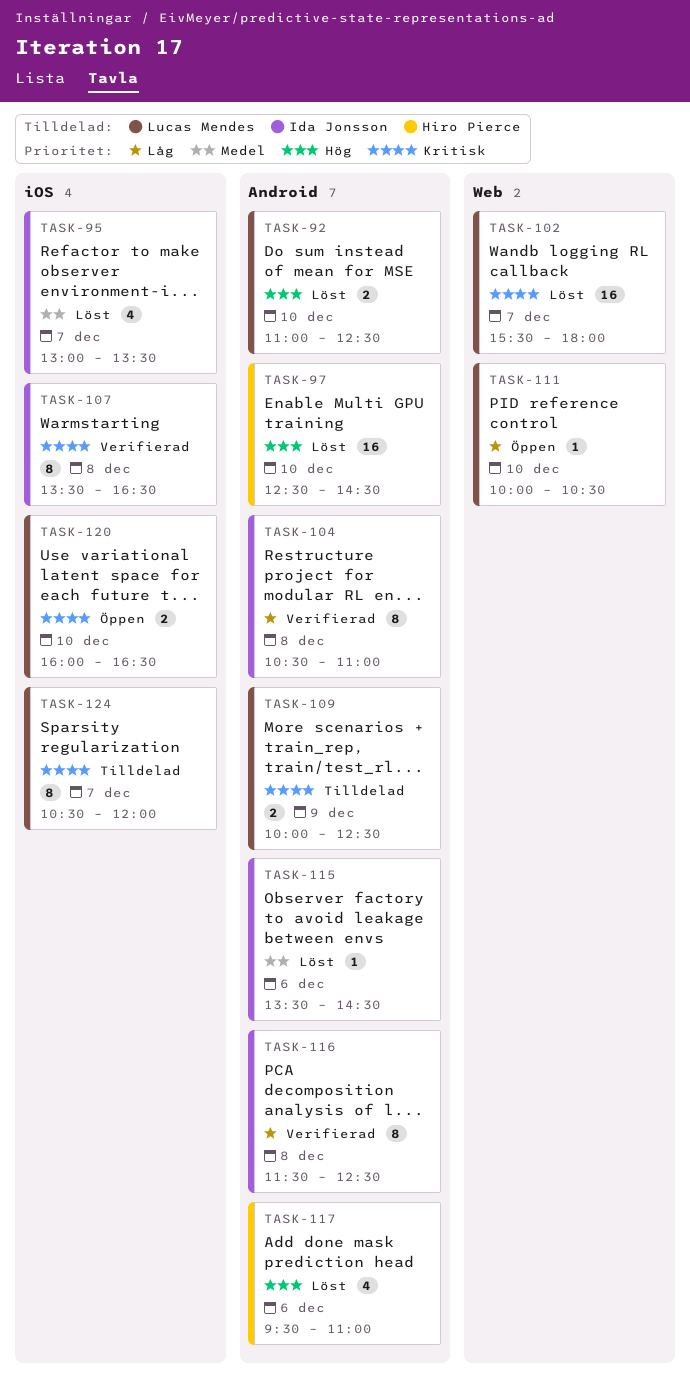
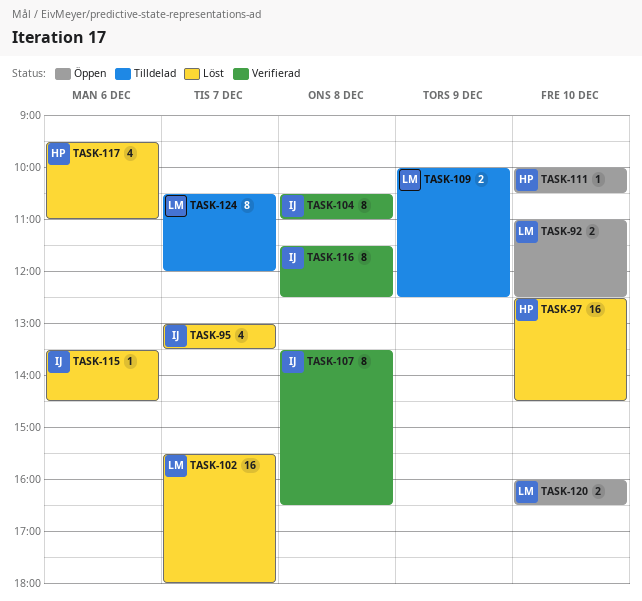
TASK-92, status: Löst -> Öppen
TASK-111, owner: Lucas Mendes -> Hiro Pierce

